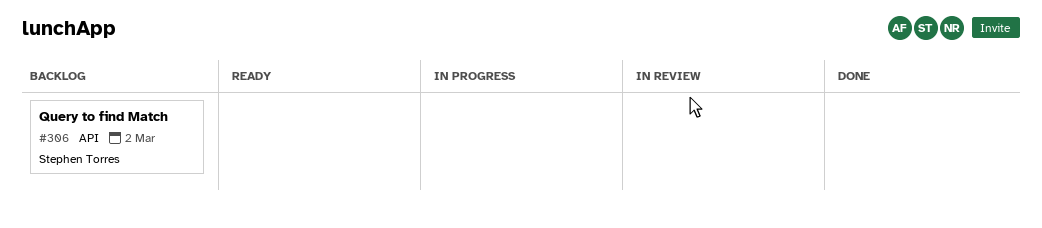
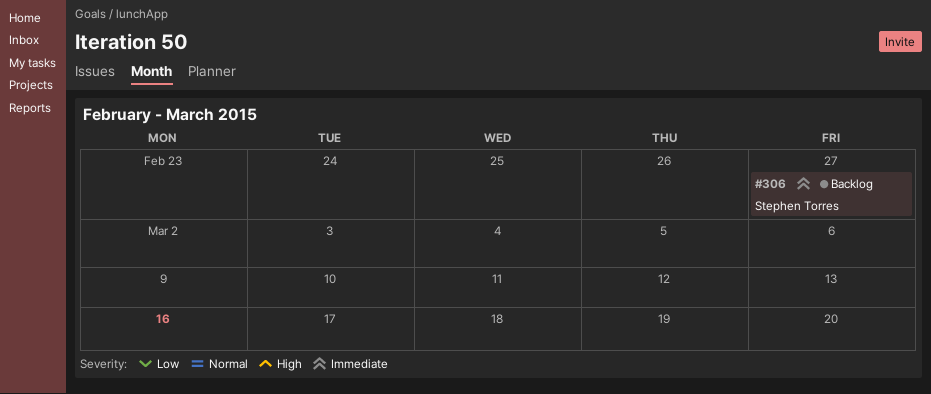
#306, due: Mar 2 -> Feb 27

